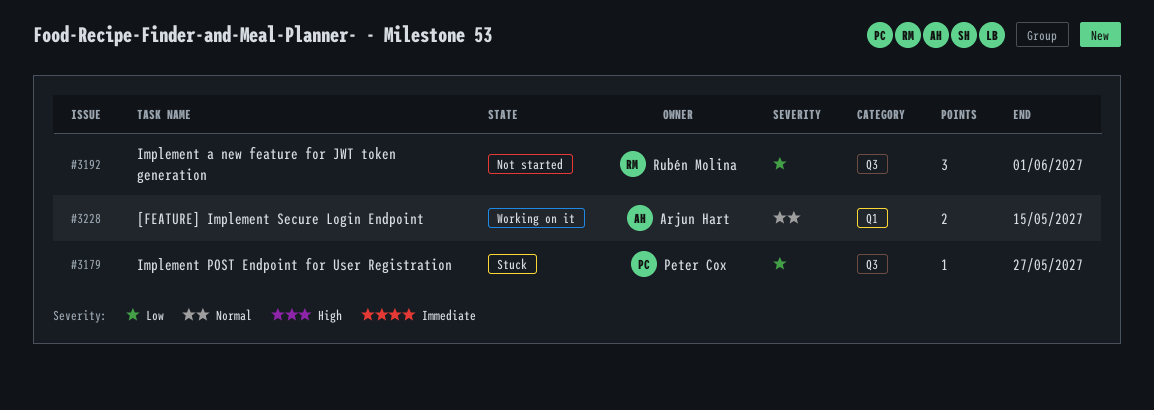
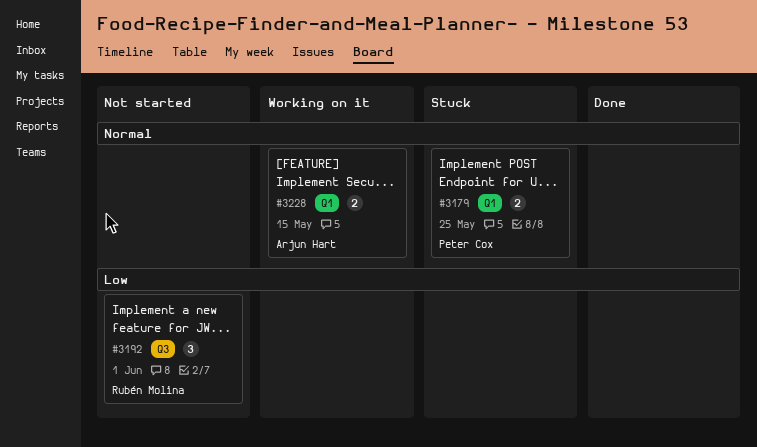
#3179, priority: Low -> Normal
#3179, label: Q3 -> Q1
#3179, estimate: 1 -> 2
#3179, due: May 27 -> May 25

